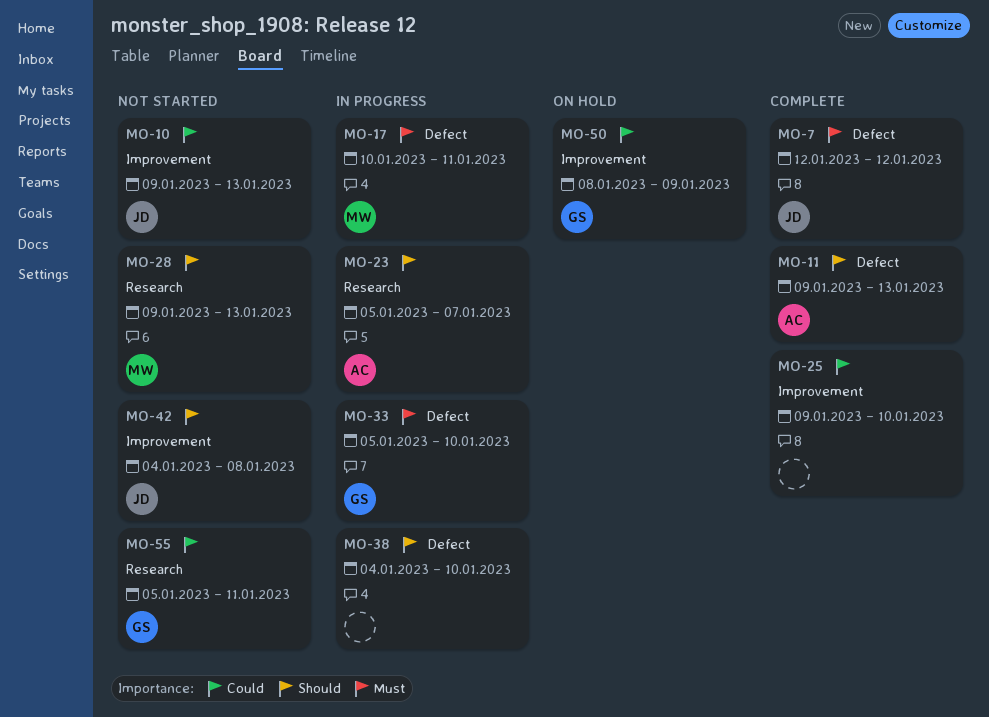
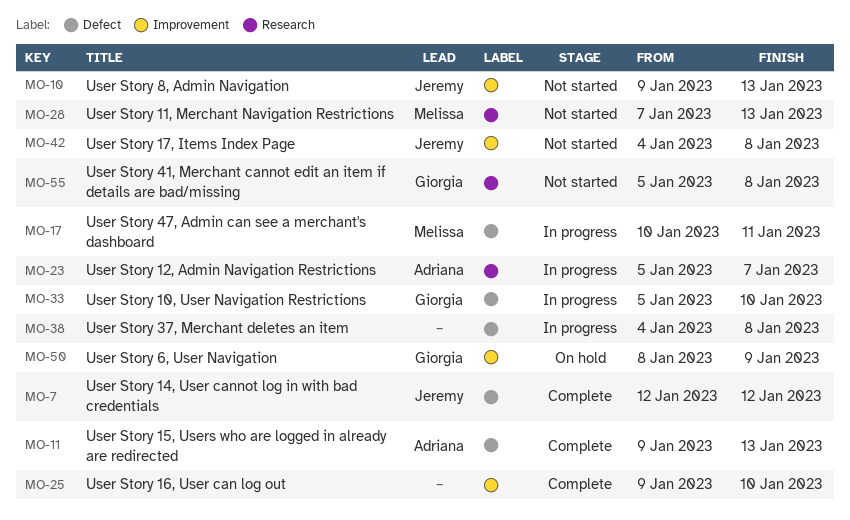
MO-28, start: Jan 9 -> Jan 7
MO-38, due: Jan 10 -> Jan 8
MO-55, due: Jan 11 -> Jan 8

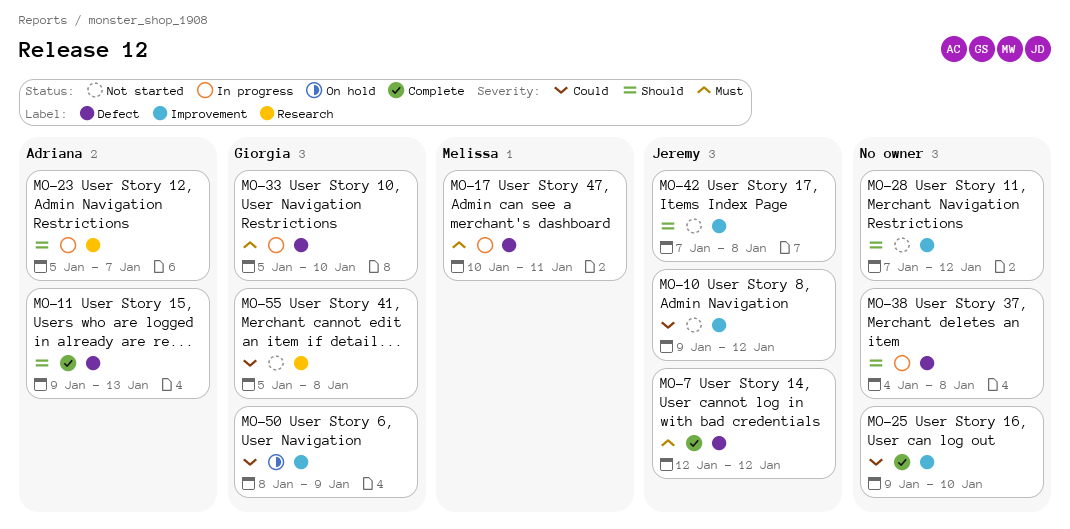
MO-10, due: Jan 13 -> Jan 12
MO-28, owner: Melissa -> none
MO-28, label: Research -> Improvement
MO-28, due: Jan 13 -> Jan 12
MO-42, start: Jan 4 -> Jan 7

